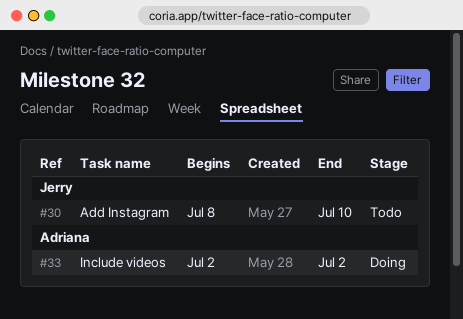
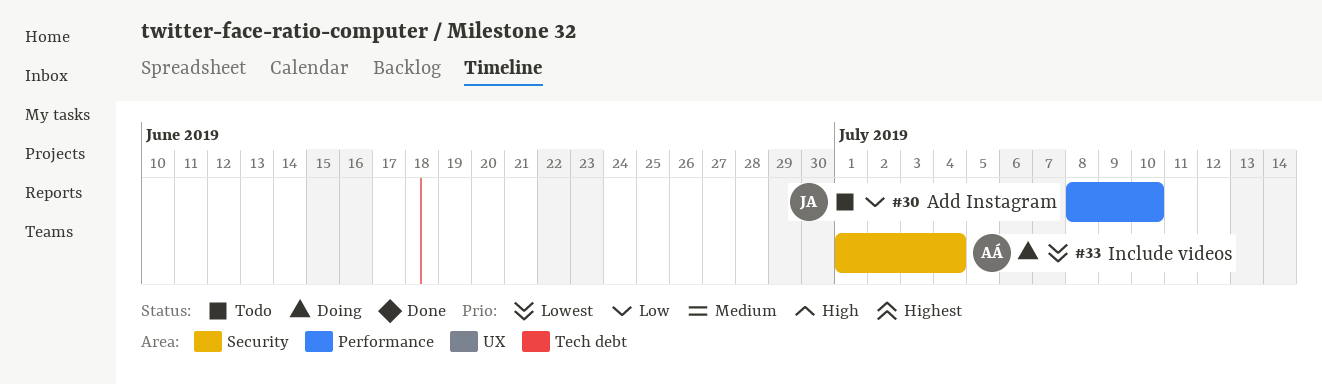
#33, start: Jul 2 -> Jul 1
#33, due: Jul 2 -> Jul 4

